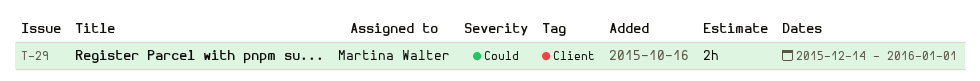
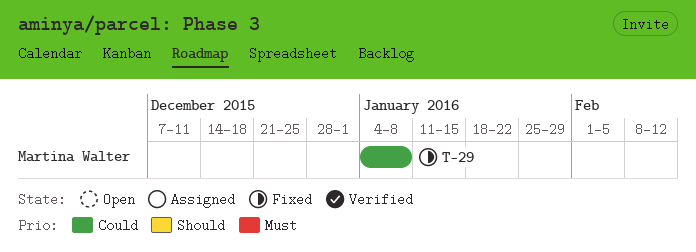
T-29, start: Dec 14 -> Jan 4
T-29, due: Jan 1 -> Jan 8

